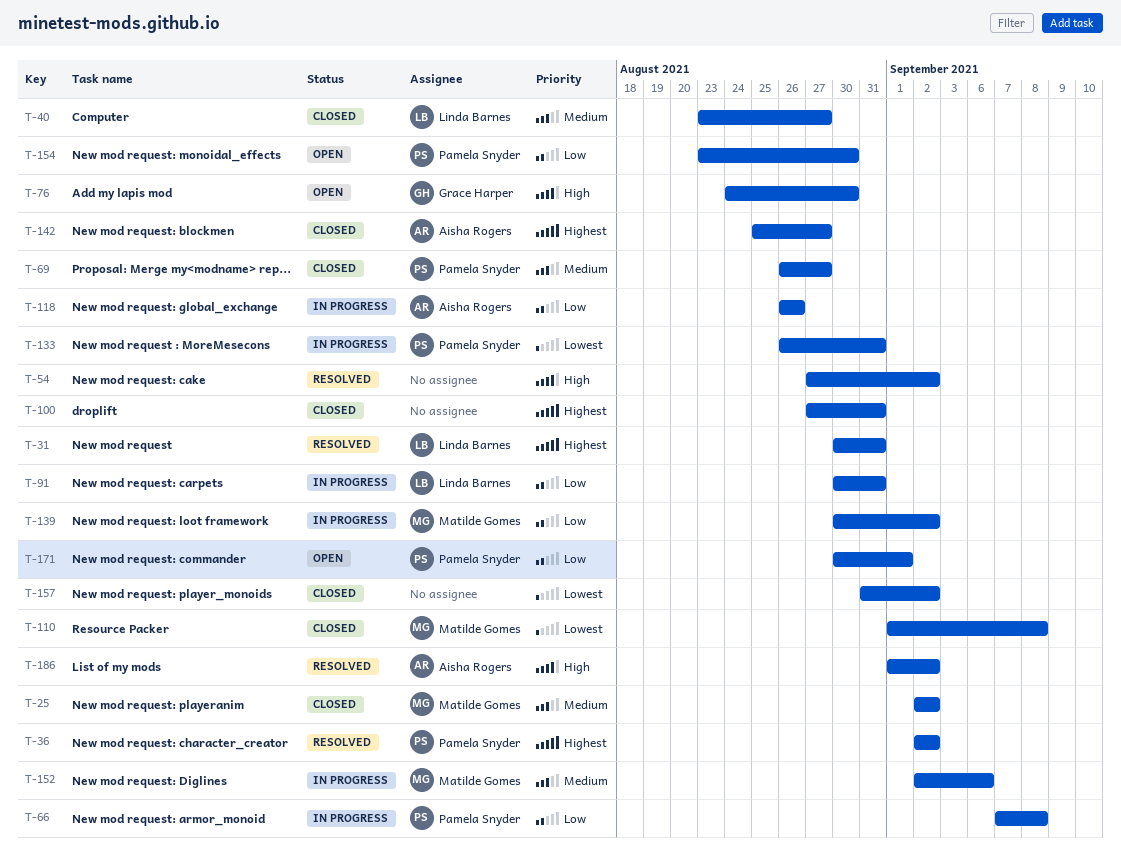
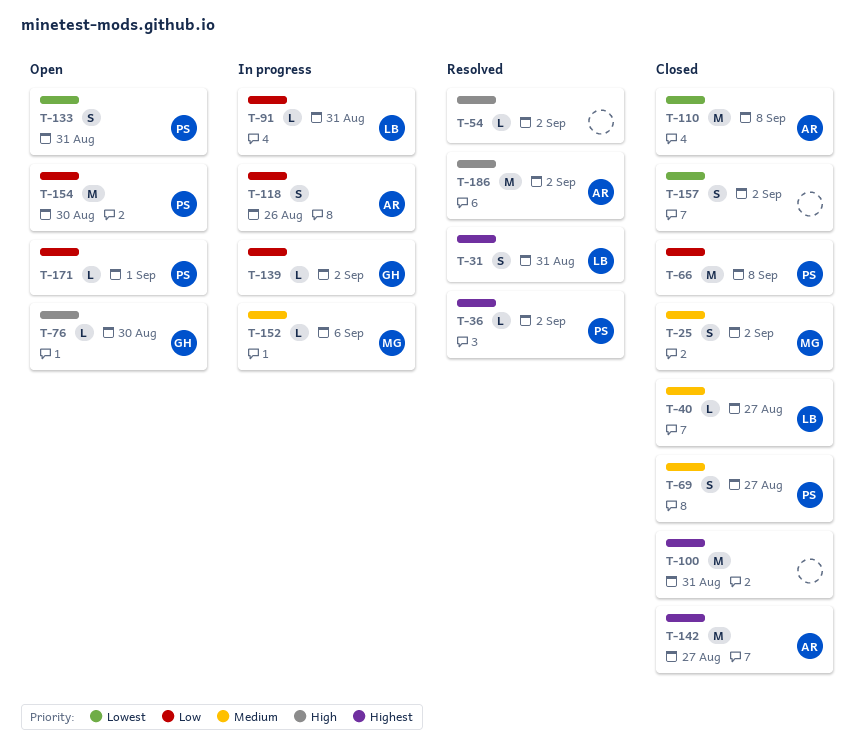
T-66, status: In progress -> Closed
T-110, owner: Matilde Gomes -> Aisha Rogers
T-133, status: In progress -> Open
T-139, owner: Matilde Gomes -> Grace Harper

